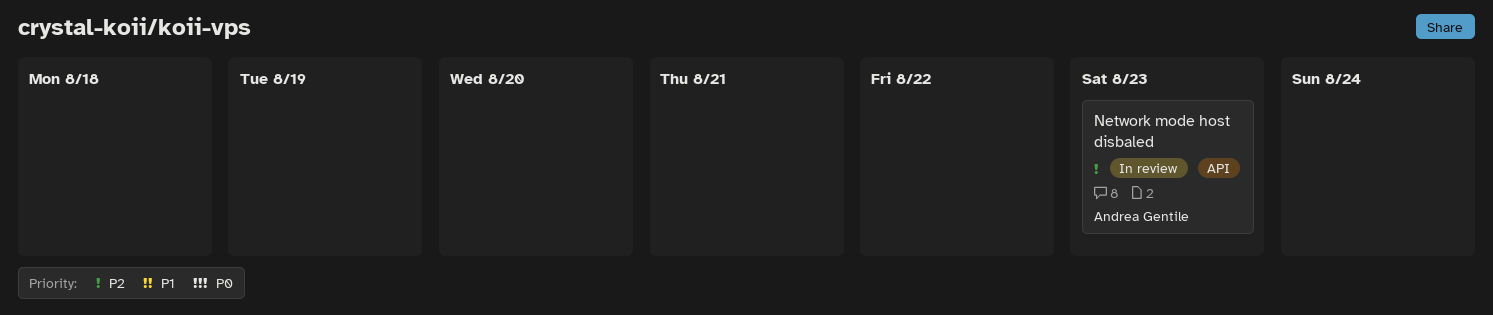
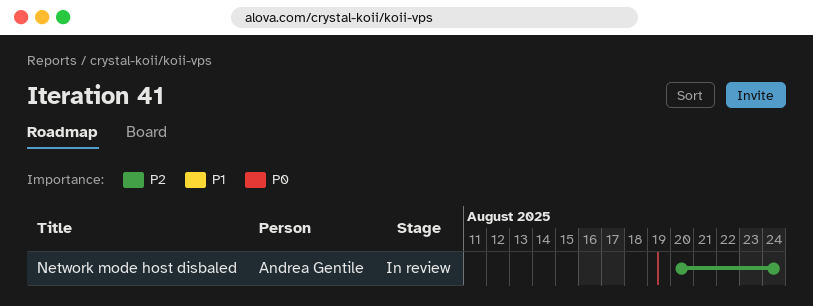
Network mode host disbaled, due: Aug 23 -> Aug 24

